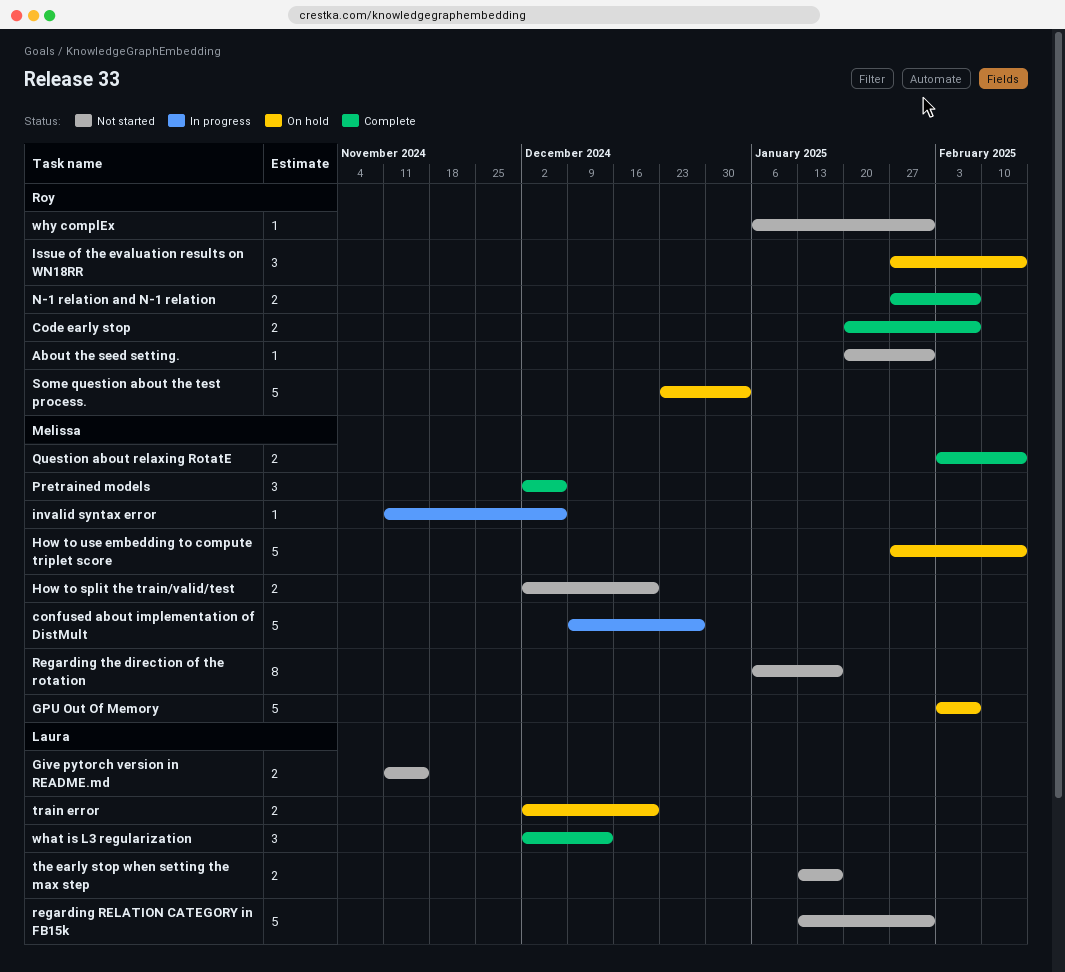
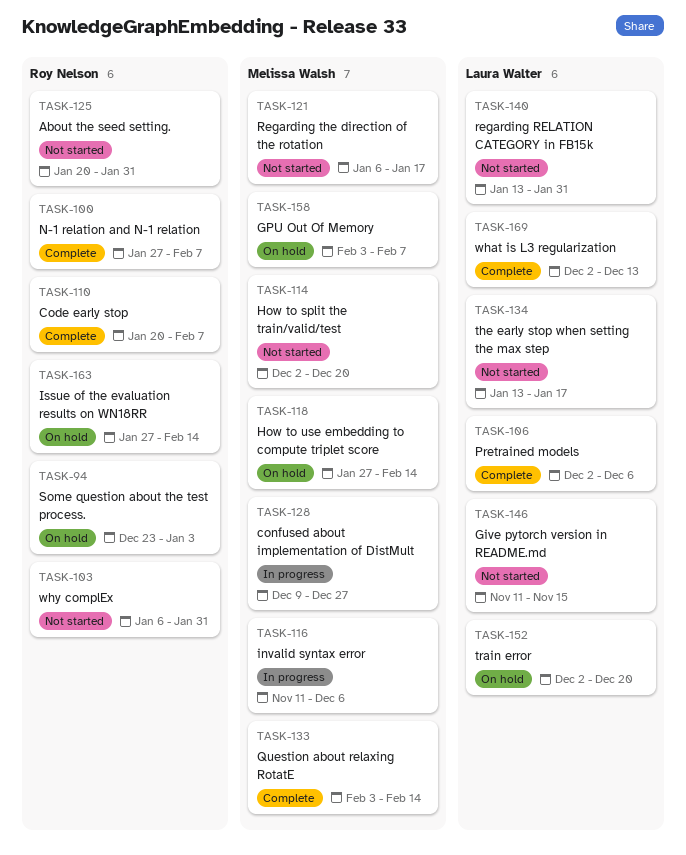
Pretrained models, owner: Melissa Walsh -> Laura Walter

